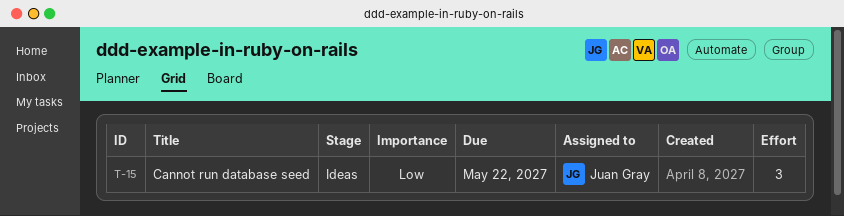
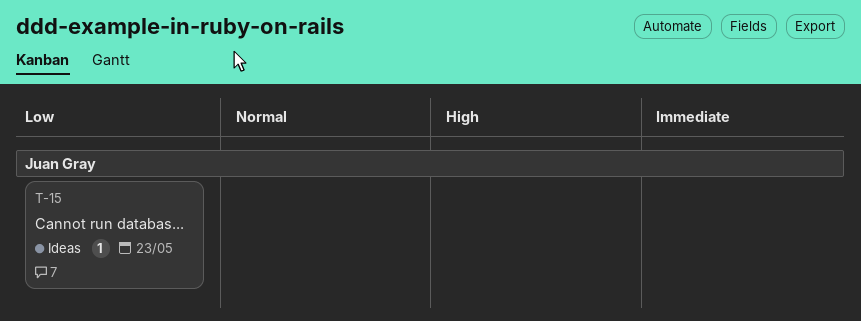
T-15, estimate: 3 -> 1
T-15, due: May 22 -> May 23

